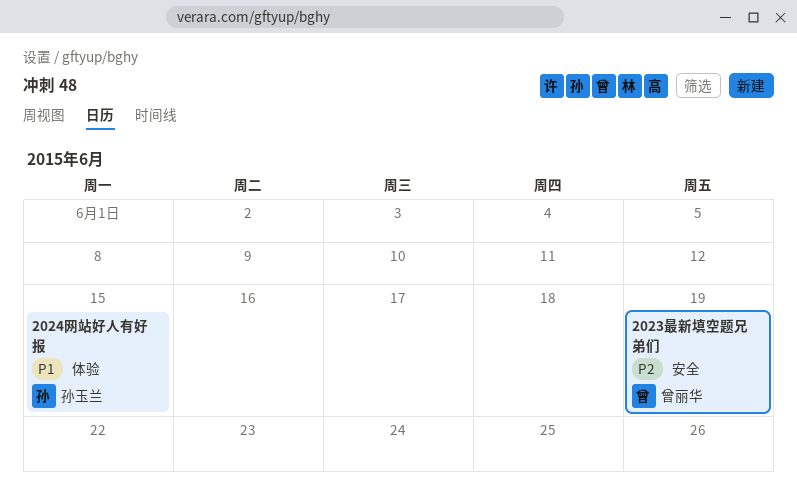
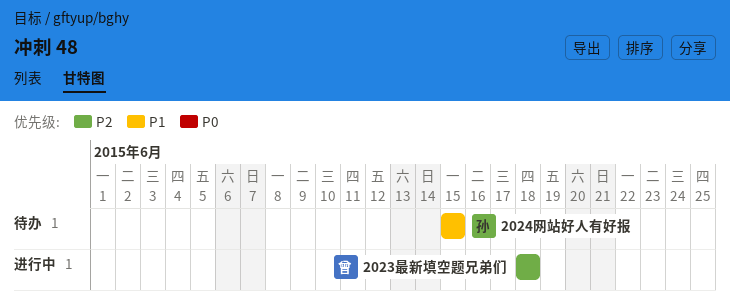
2023最新填空题兄弟们, due: Jun 19 -> Jun 18

